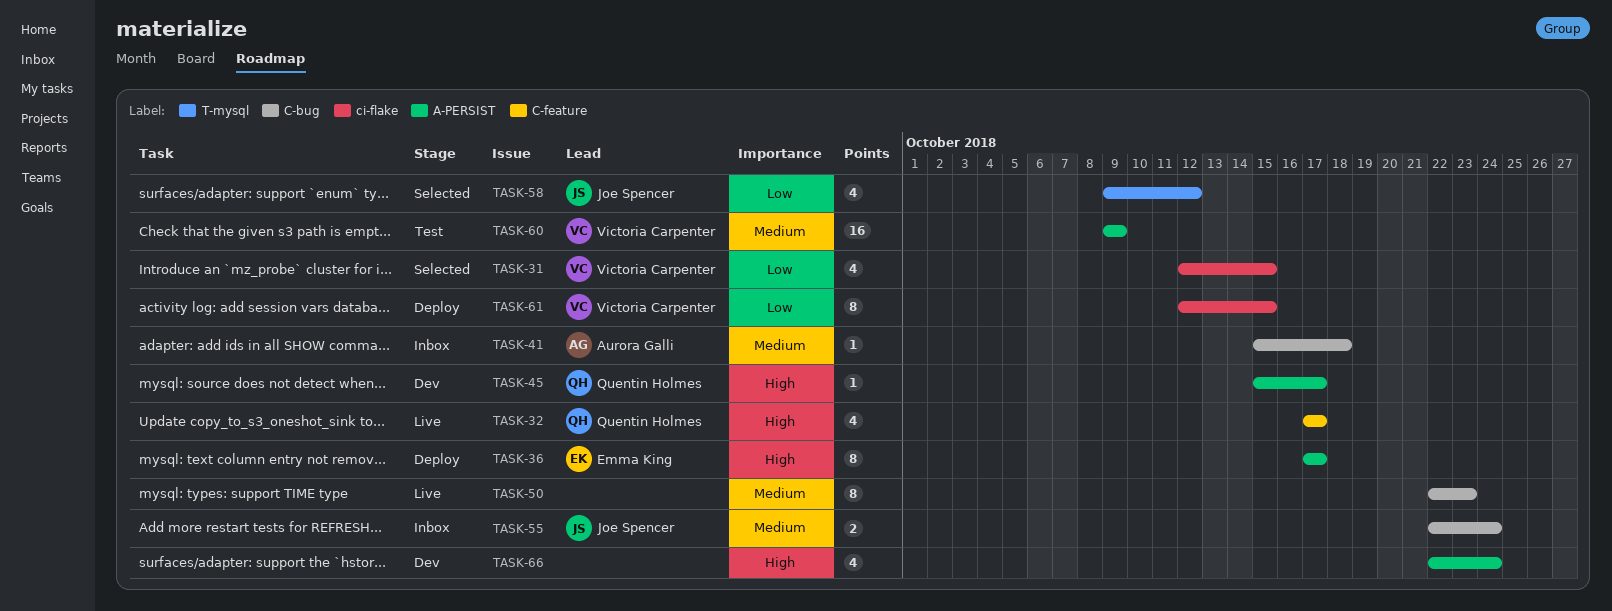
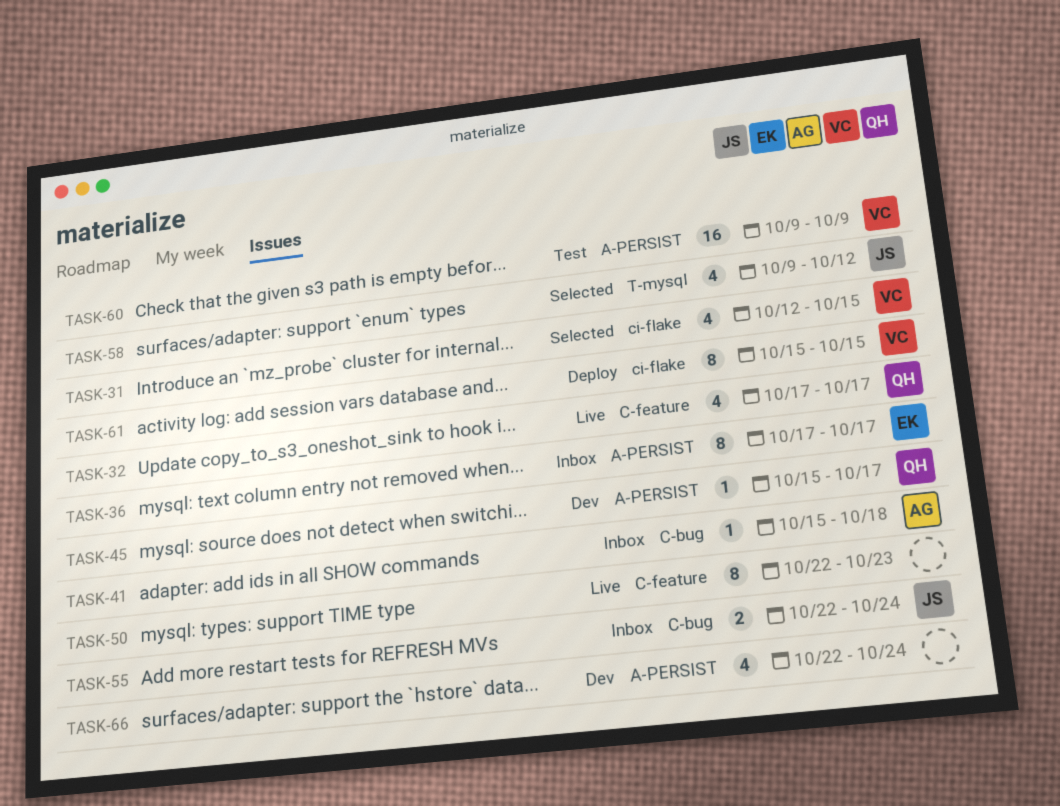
TASK-36, status: Deploy -> Inbox
TASK-50, label: C-bug -> C-feature
TASK-61, start: Oct 12 -> Oct 15

